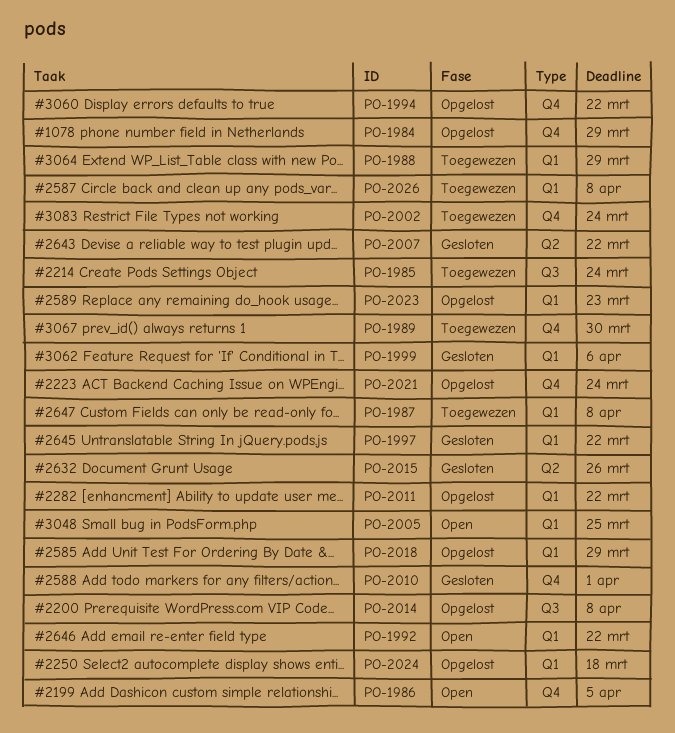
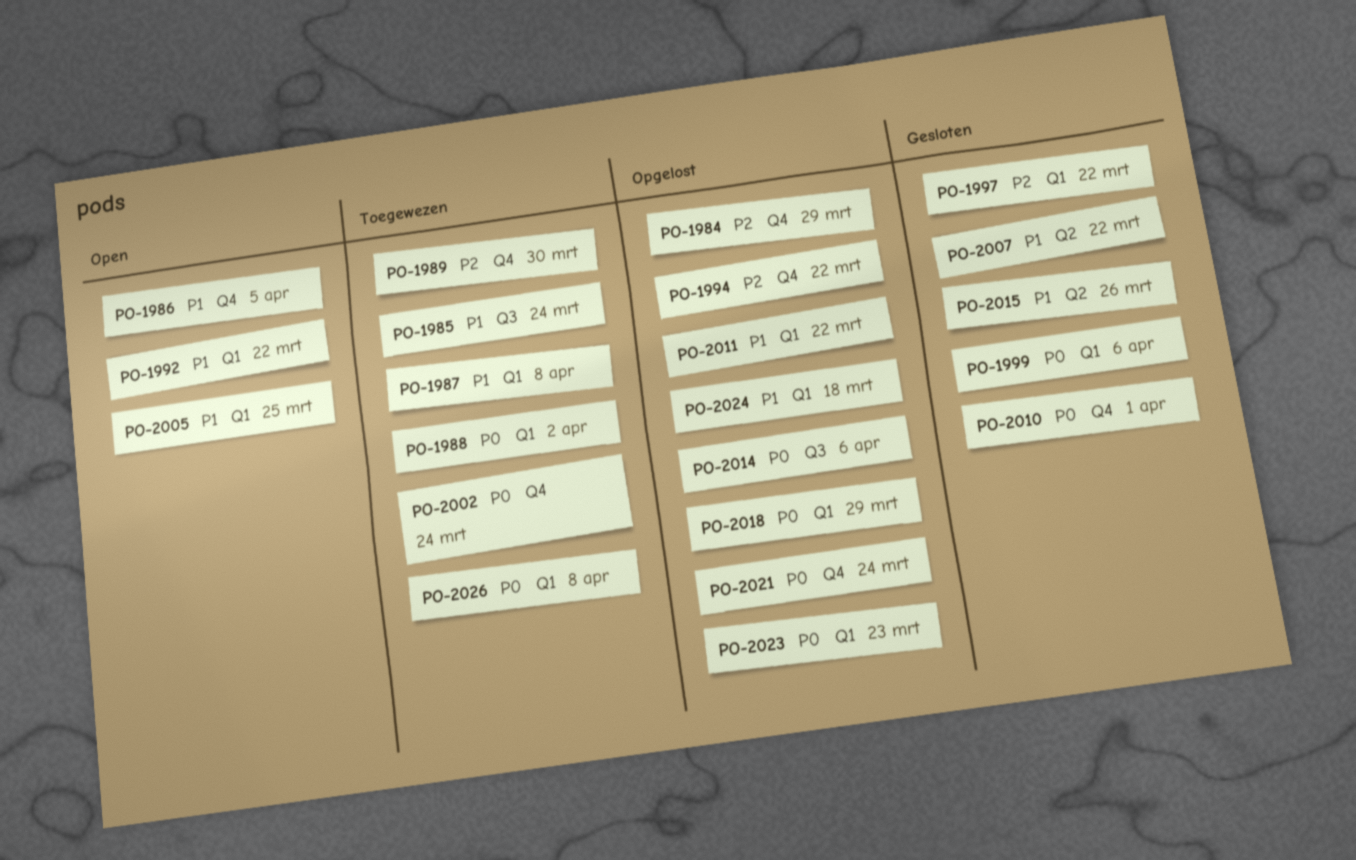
PO-1988, due: Mar 29 -> Apr 2
PO-2014, due: Apr 8 -> Apr 6

